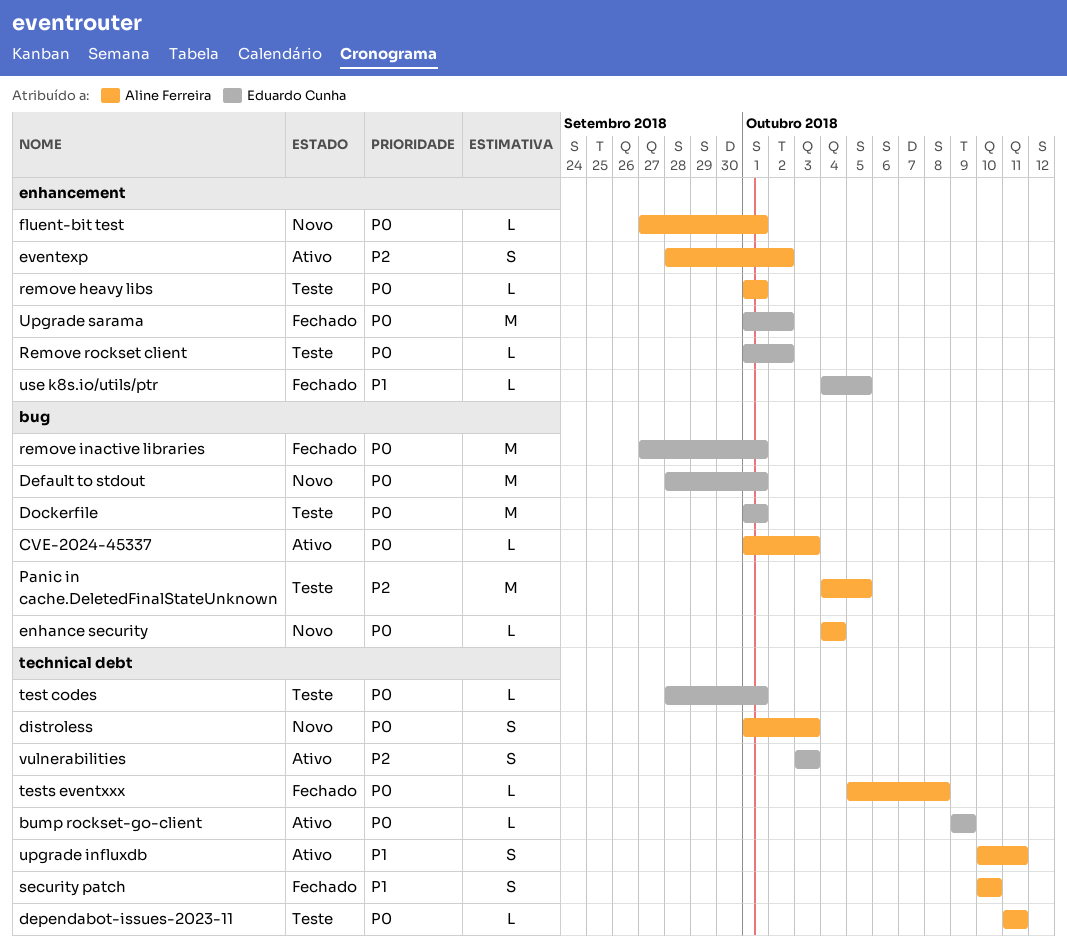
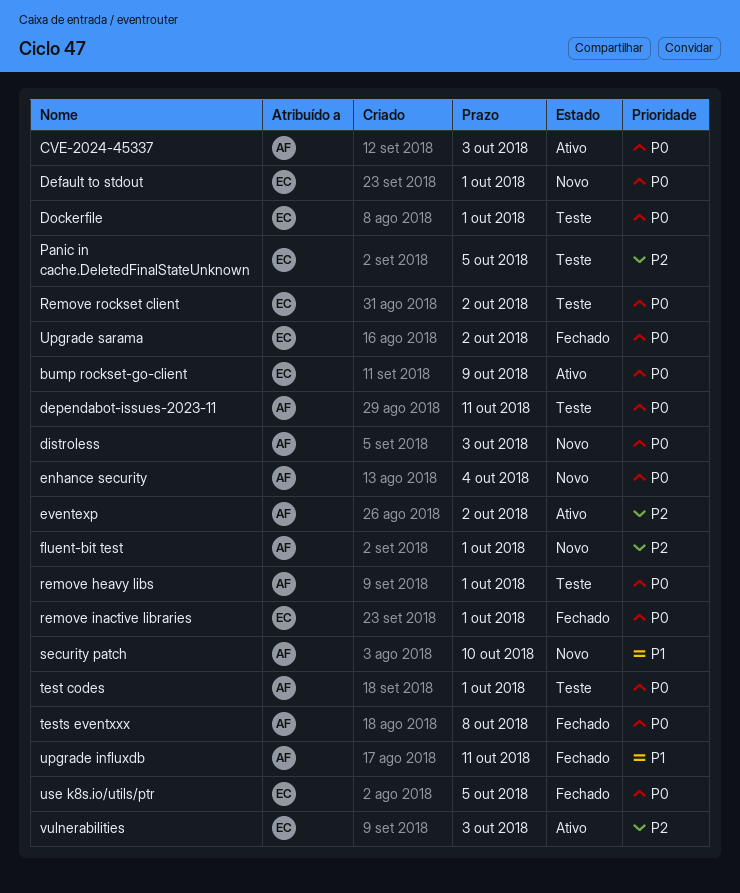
fluent-bit test, priority: P0 -> P2
Panic in cache.DeletedFinalStateUnknown, owner: Aline Ferreira -> Eduardo Cunha
security patch, status: Fechado -> Novo
test codes, owner: Eduardo Cunha -> Aline Ferreira
upgrade influxdb, status: Ativo -> Fechado
use k8s.io/utils/ptr, priority: P1 -> P0

